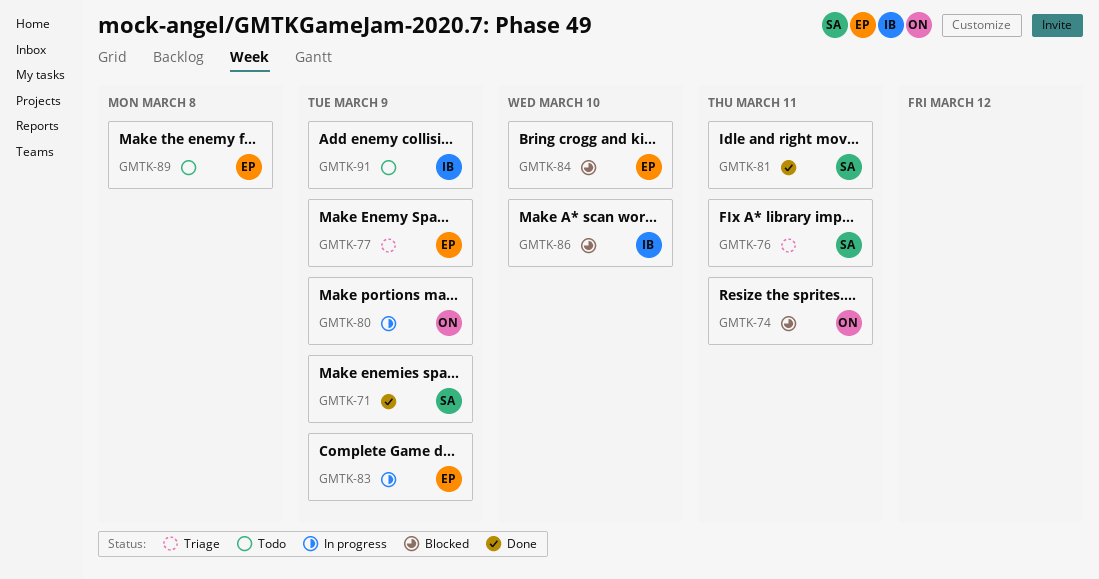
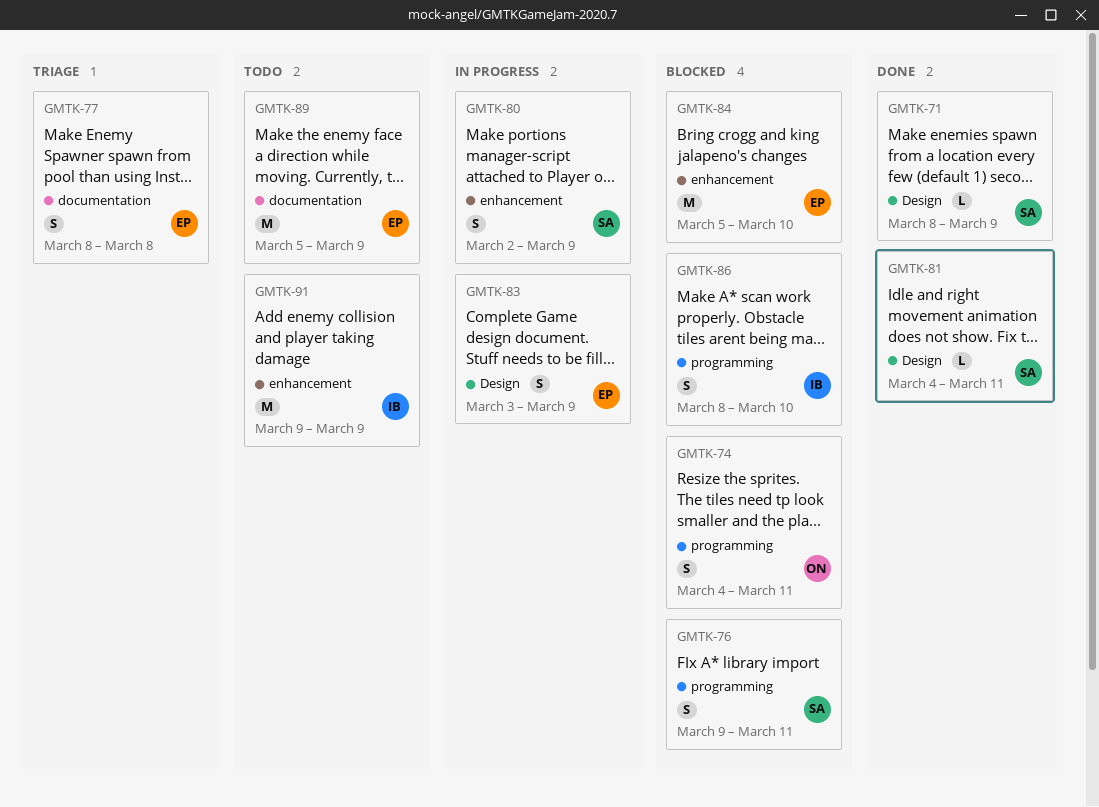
GMTK-76, status: Triage -> Blocked
GMTK-77, due: Mar 9 -> Mar 8
GMTK-80, owner: ON -> SA
GMTK-89, due: Mar 8 -> Mar 9

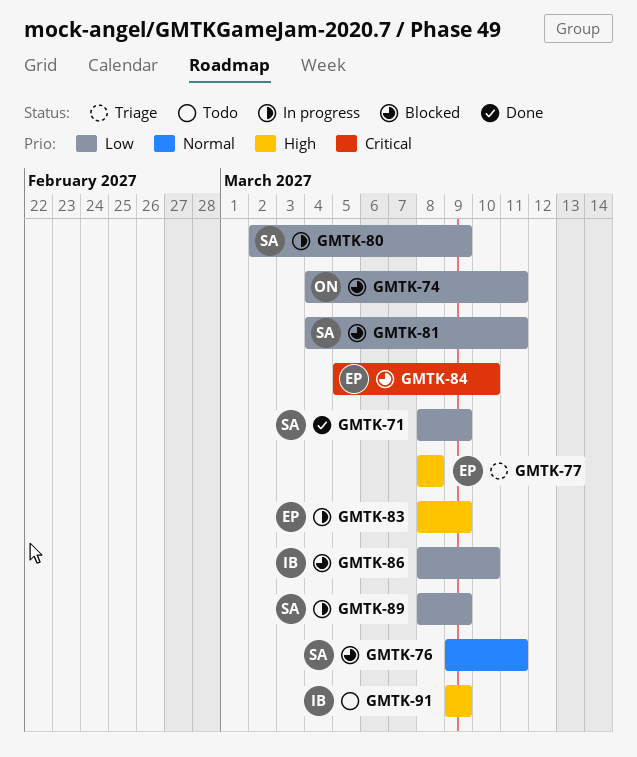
GMTK-81, status: Done -> Blocked
GMTK-83, start: Mar 3 -> Mar 8
GMTK-89, status: Todo -> In progress
GMTK-89, owner: EP -> SA
GMTK-89, start: Mar 5 -> Mar 8

